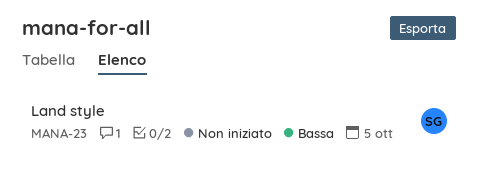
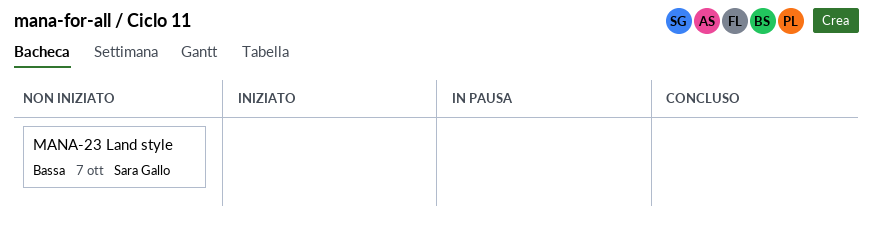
MANA-23, due: Oct 5 -> Oct 7

